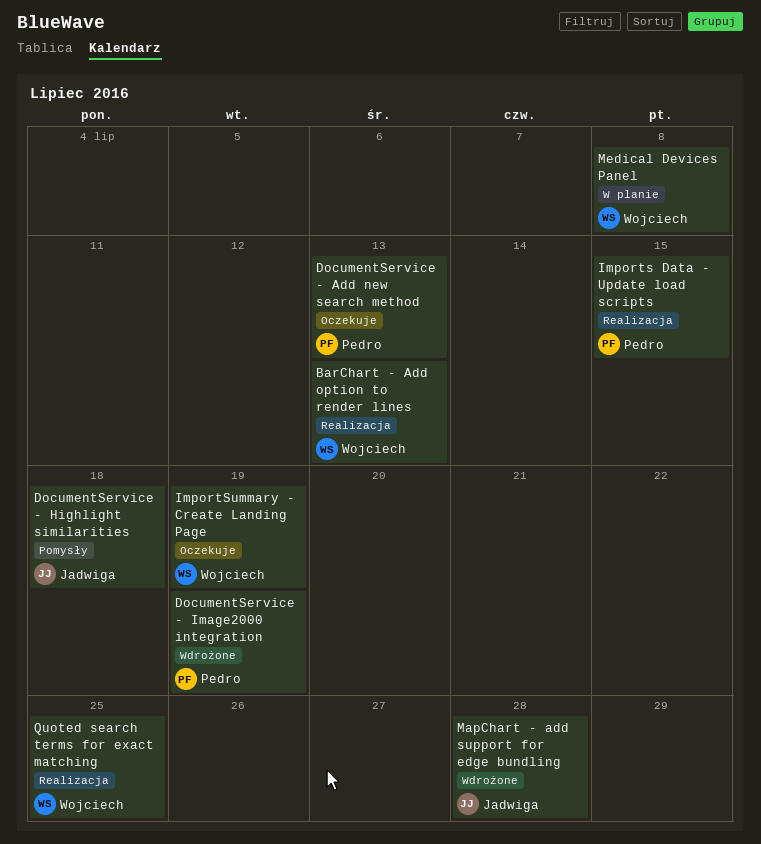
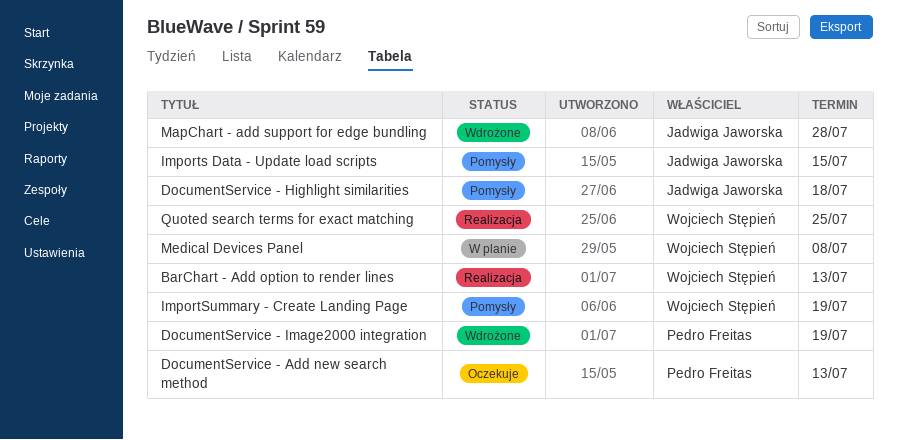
Imports Data - Update load scripts, status: Realizacja -> Pomysły
Imports Data - Update load scripts, owner: Pedro Freitas -> Jadwiga Jaworska
ImportSummary - Create Landing Page, status: Oczekuje -> Pomysły

